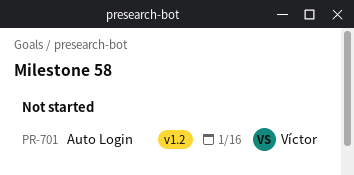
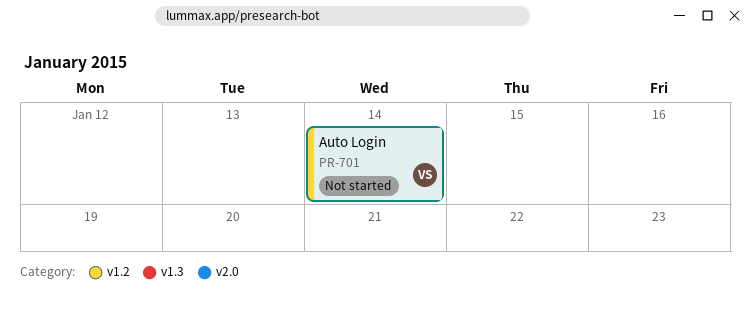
PR-701, due: Jan 16 -> Jan 14

